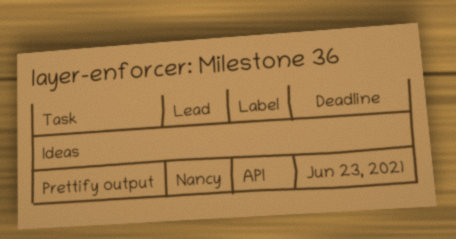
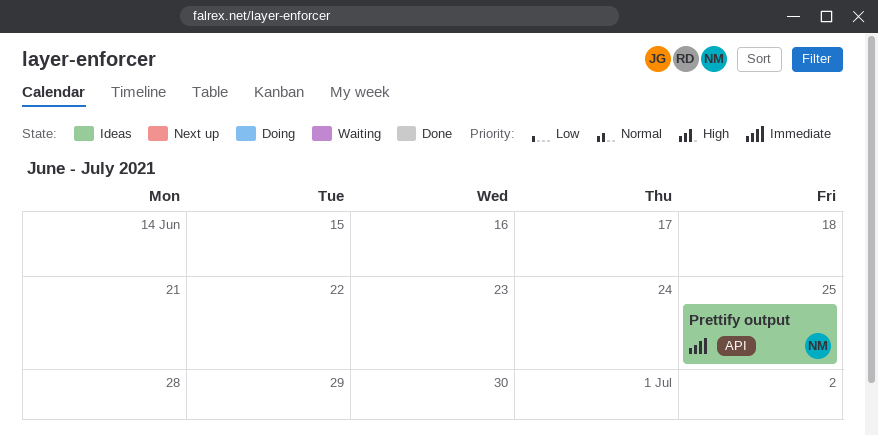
Prettify output, due: Jun 23 -> Jun 25

